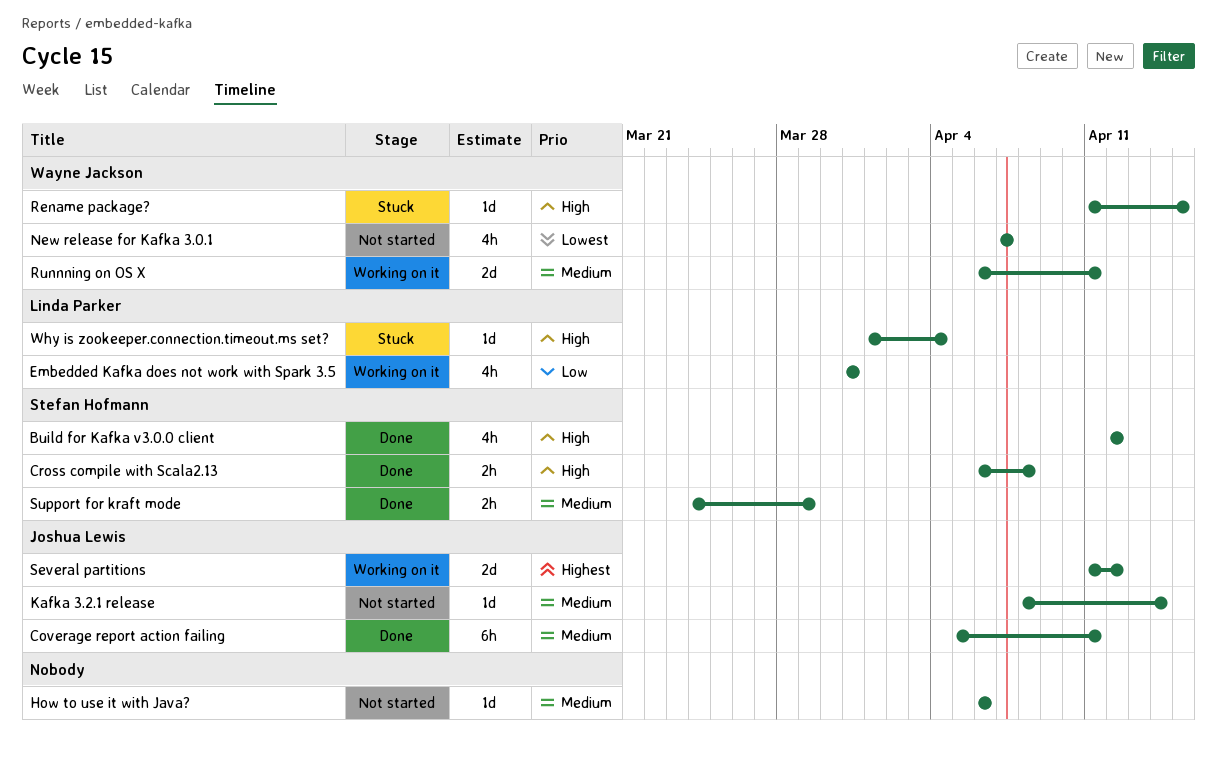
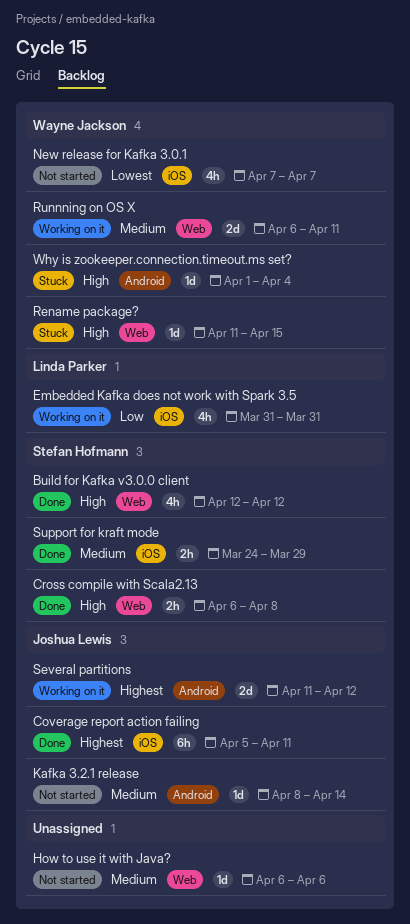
Coverage report action failing, priority: Medium -> Highest
Why is zookeeper.connection.timeout.ms set?, owner: Linda Parker -> Wayne Jackson

